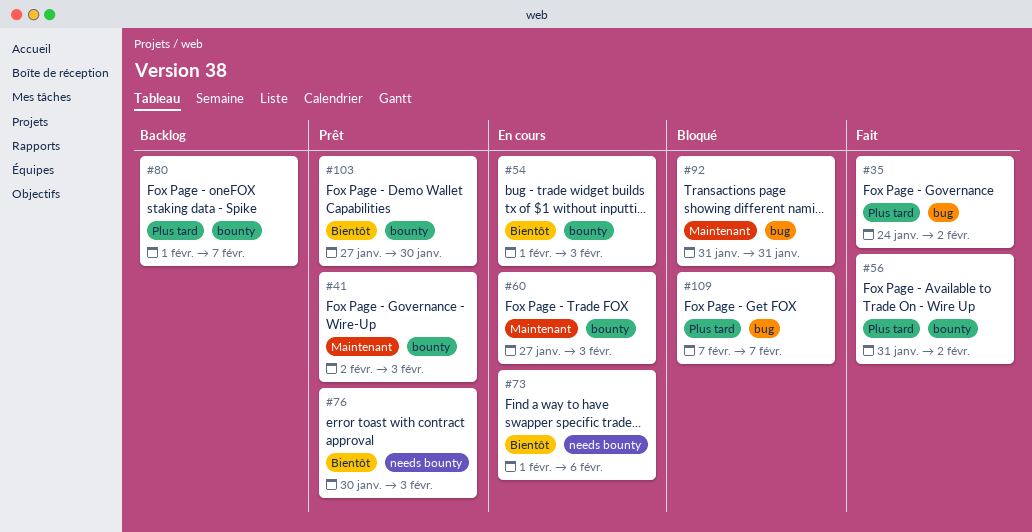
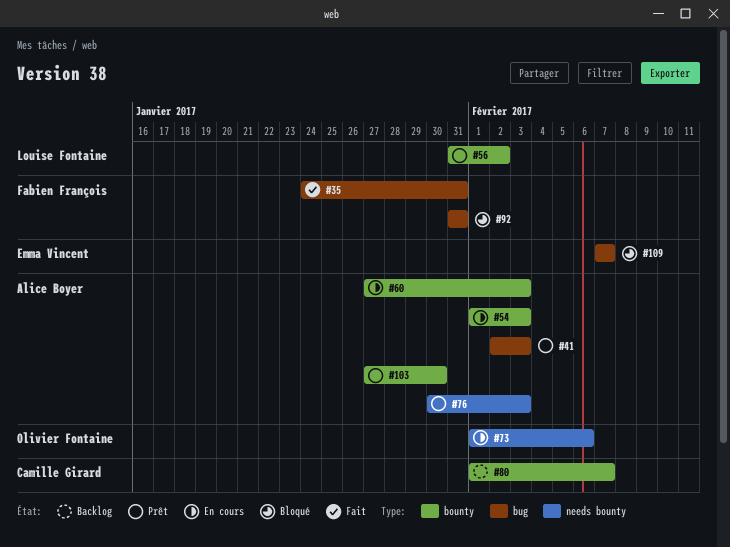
#35, due: Feb 2 -> Jan 31
#41, label: bounty -> bug
#56, status: Fait -> Prêt

